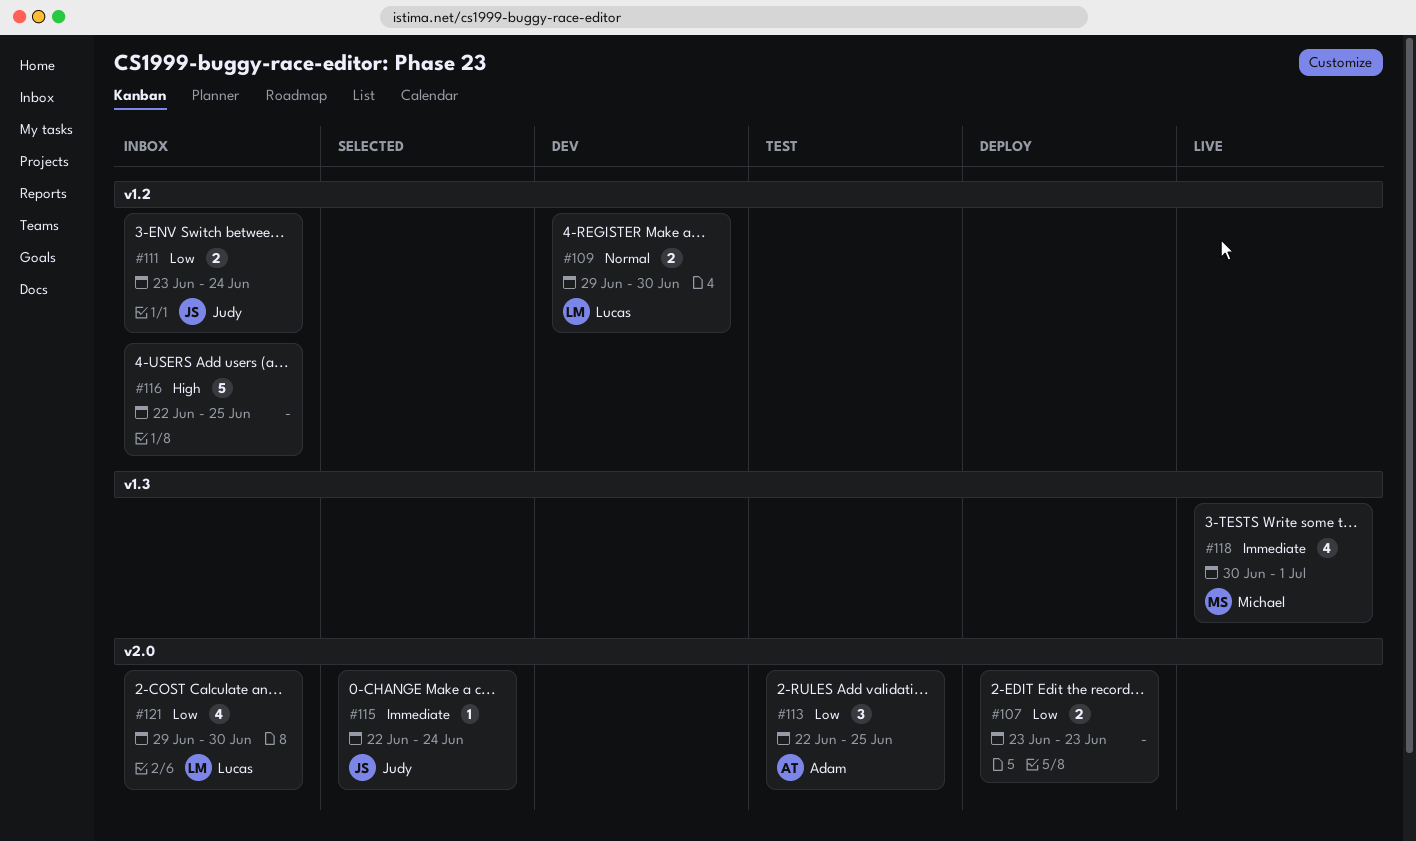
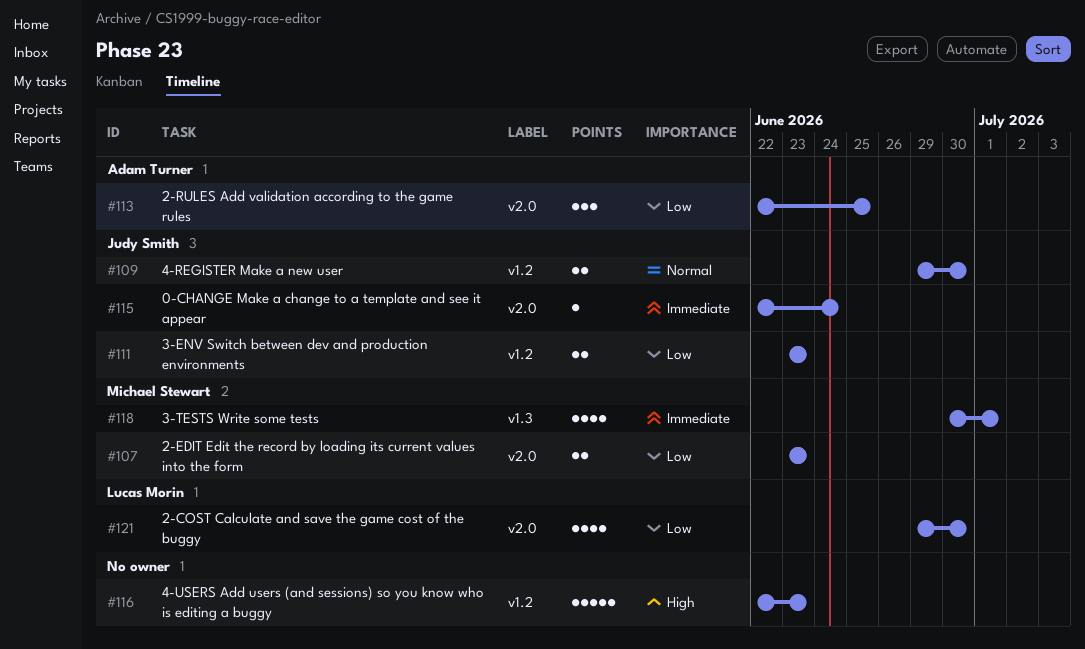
#107, owner: none -> Michael Stewart
#109, owner: Lucas Morin -> Judy Smith
#111, due: Jun 24 -> Jun 23
#116, due: Jun 25 -> Jun 23

